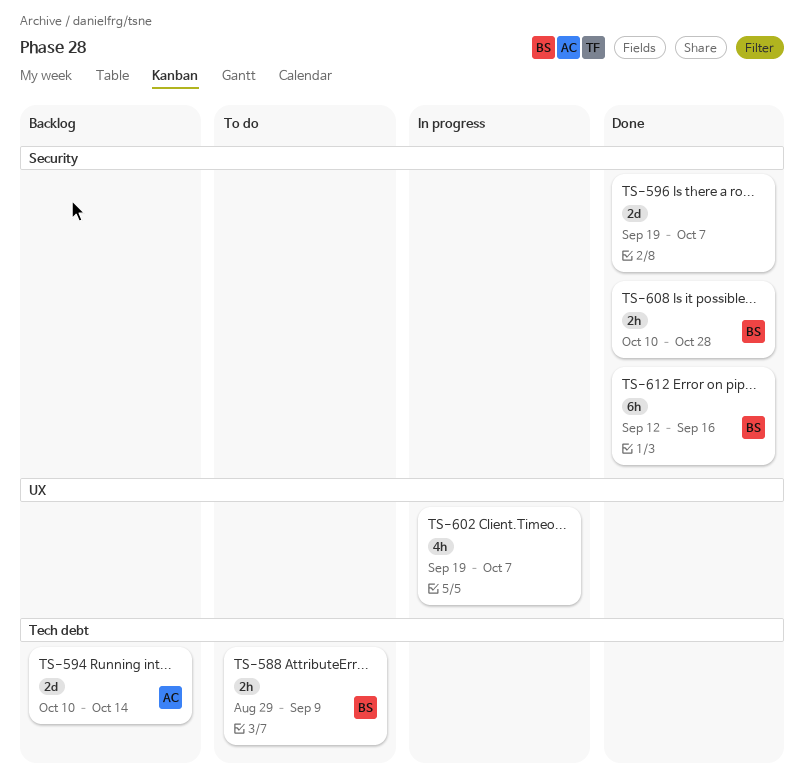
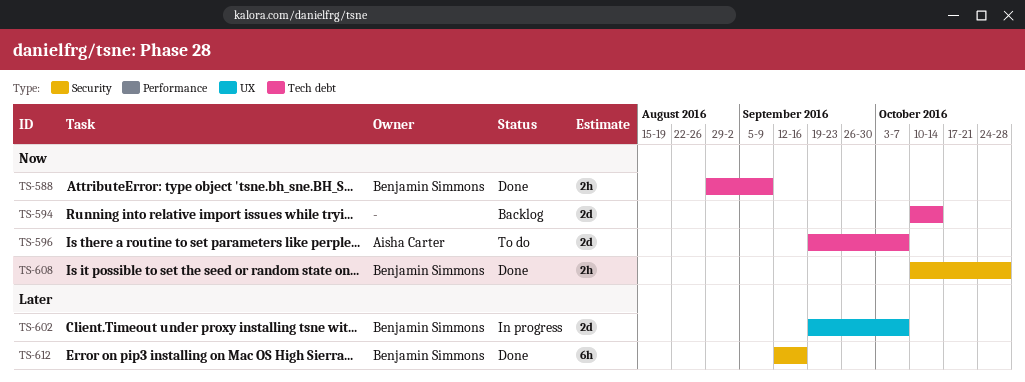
TS-588, status: To do -> Done
TS-594, owner: Aisha Carter -> none
TS-596, status: Done -> To do
TS-596, owner: none -> Aisha Carter
TS-596, label: Security -> Tech debt
TS-602, owner: none -> Benjamin Simmons
TS-602, estimate: 4h -> 2d

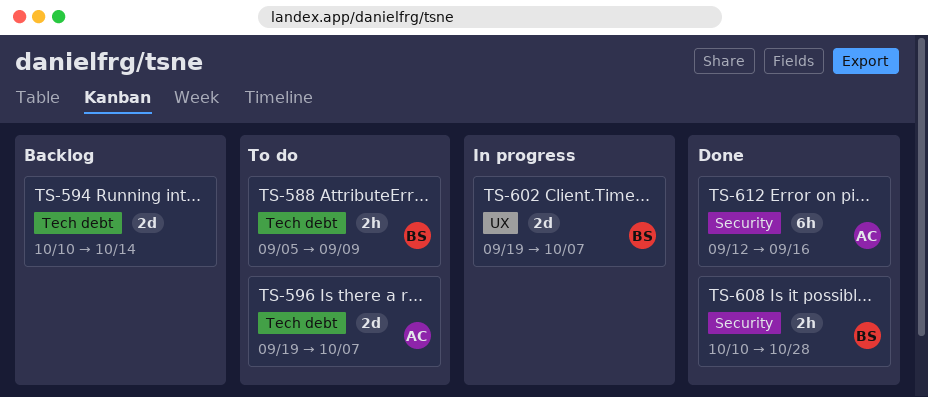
TS-588, status: Done -> To do
TS-588, start: Aug 29 -> Sep 5
TS-612, owner: Benjamin Simmons -> Aisha Carter

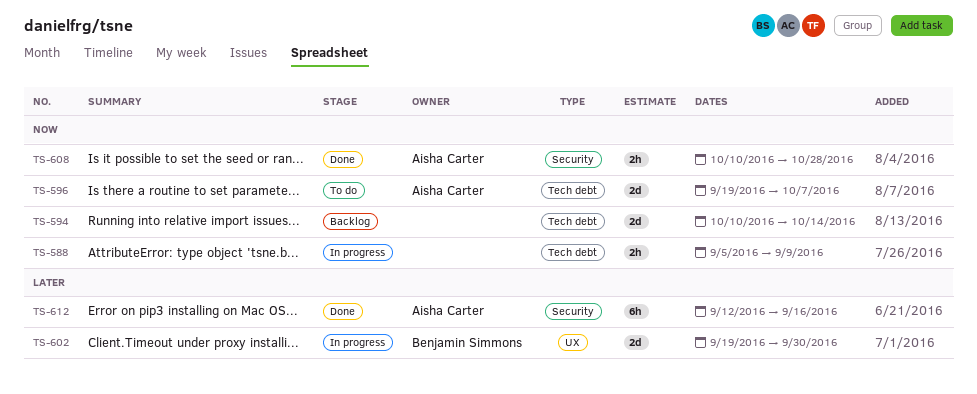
TS-588, status: To do -> In progress
TS-588, owner: Benjamin Simmons -> none
TS-602, due: Oct 7 -> Sep 30
TS-608, owner: Benjamin Simmons -> Aisha Carter

